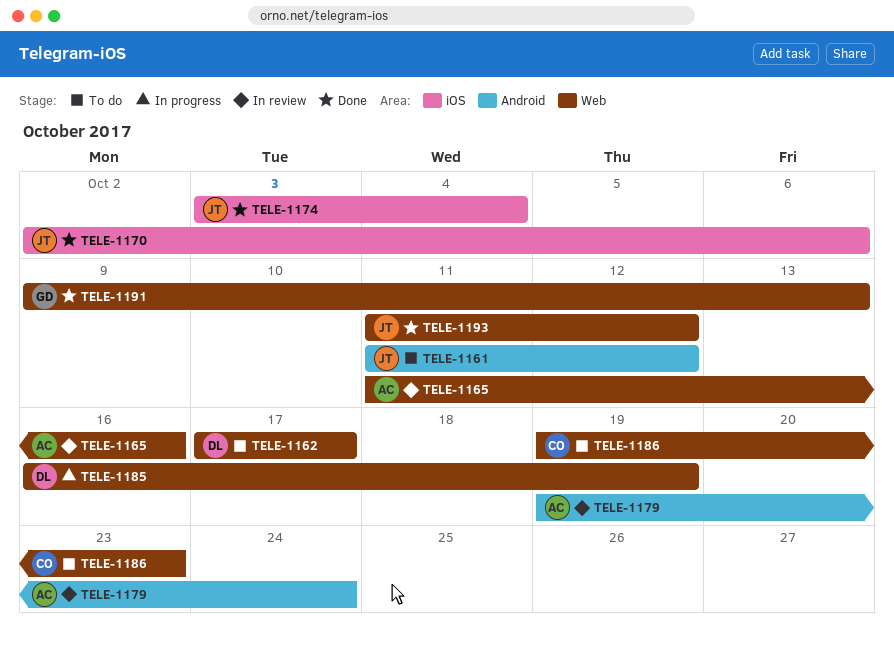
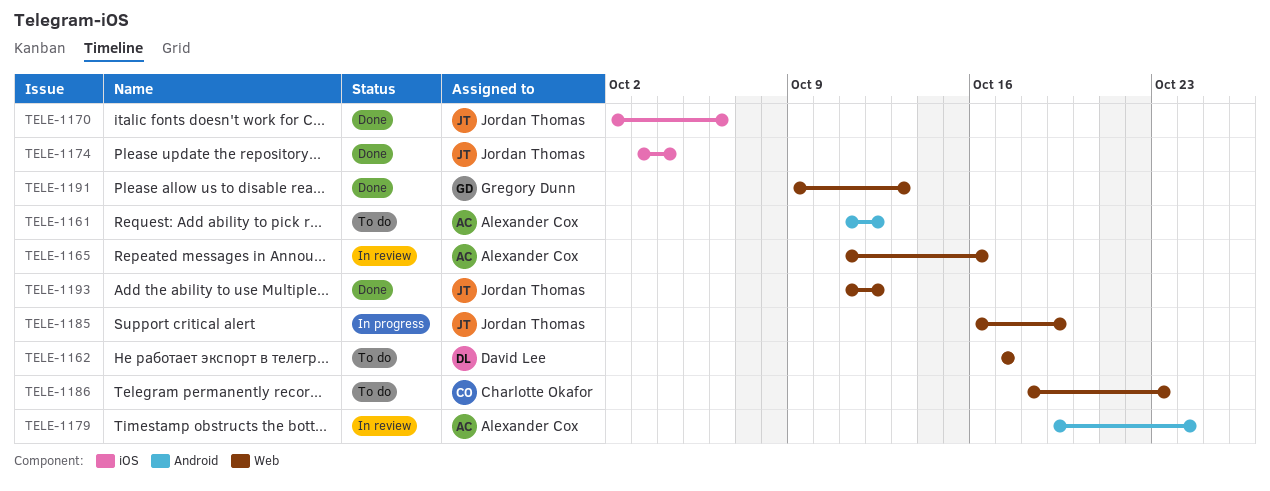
TELE-1161, owner: Jordan Thomas -> Alexander Cox
TELE-1185, owner: David Lee -> Jordan Thomas
TELE-1186, start: Oct 19 -> Oct 18

